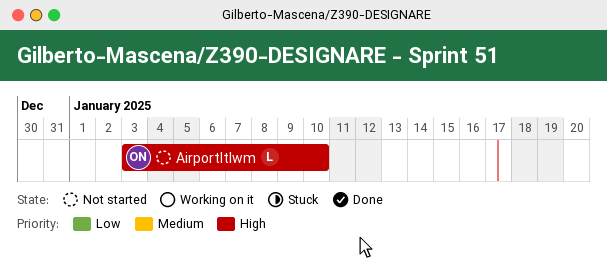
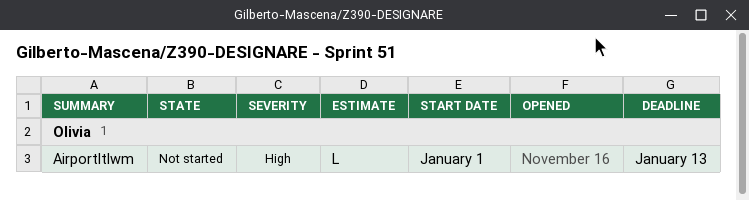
Airportltlwm, start: Jan 3 -> Jan 1
Airportltlwm, due: Jan 10 -> Jan 13

